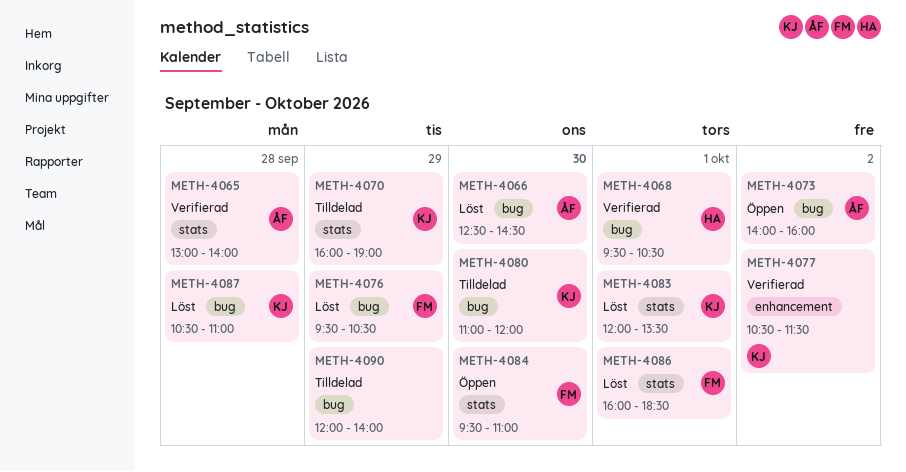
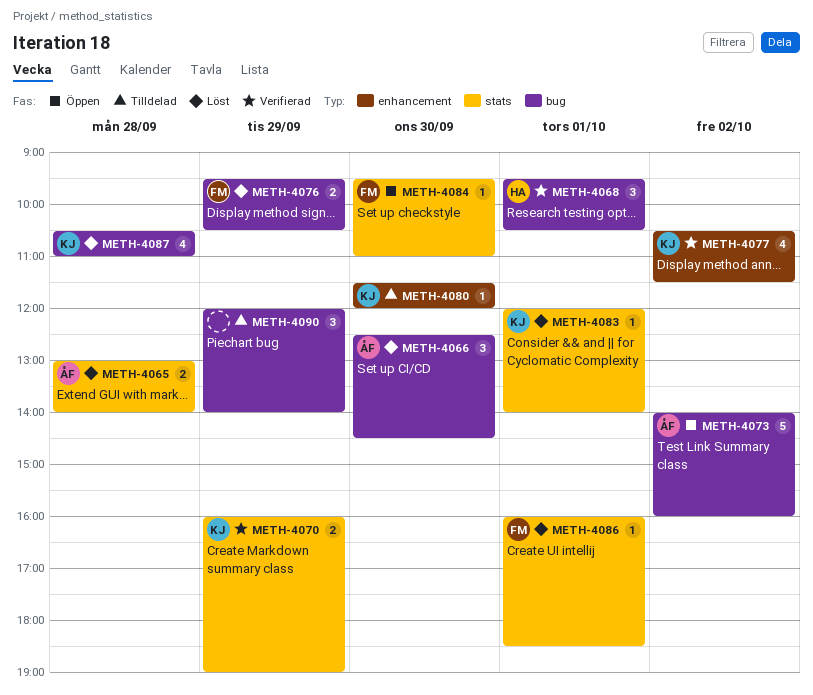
METH-4065, status: Verifierad -> Löst
METH-4070, status: Tilldelad -> Verifierad
METH-4080, label: bug -> enhancement
METH-4080, begins: 11:00 -> 11:30
METH-4083, ends: 13:30 -> 14:00

